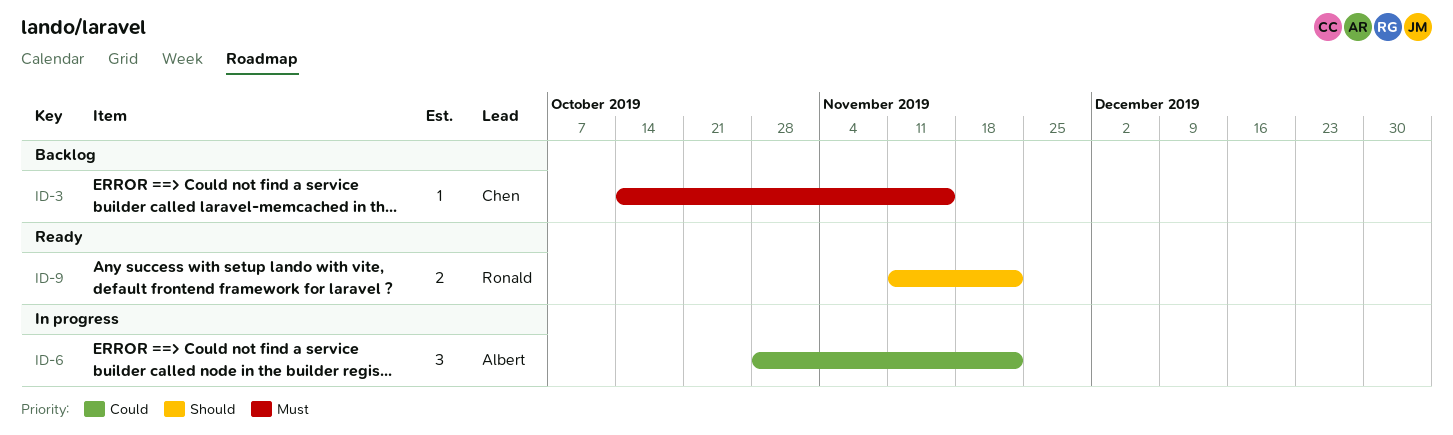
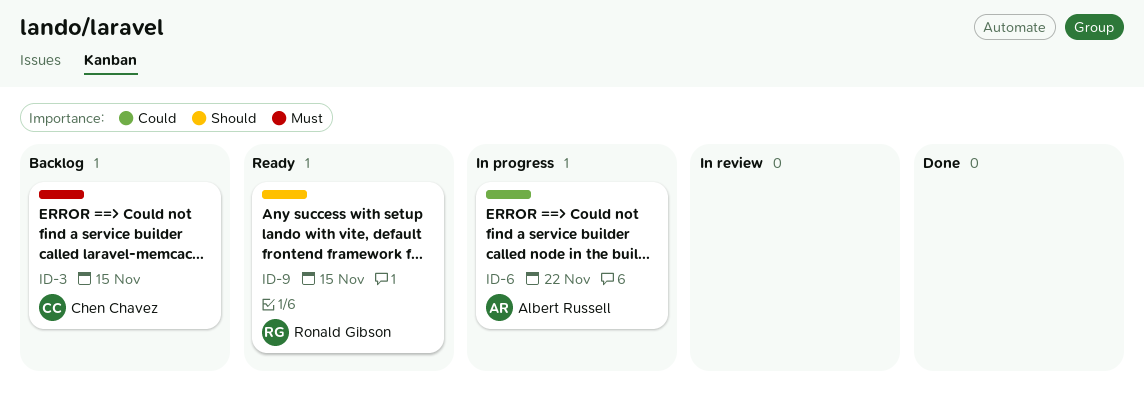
ID-9, due: Nov 22 -> Nov 15

